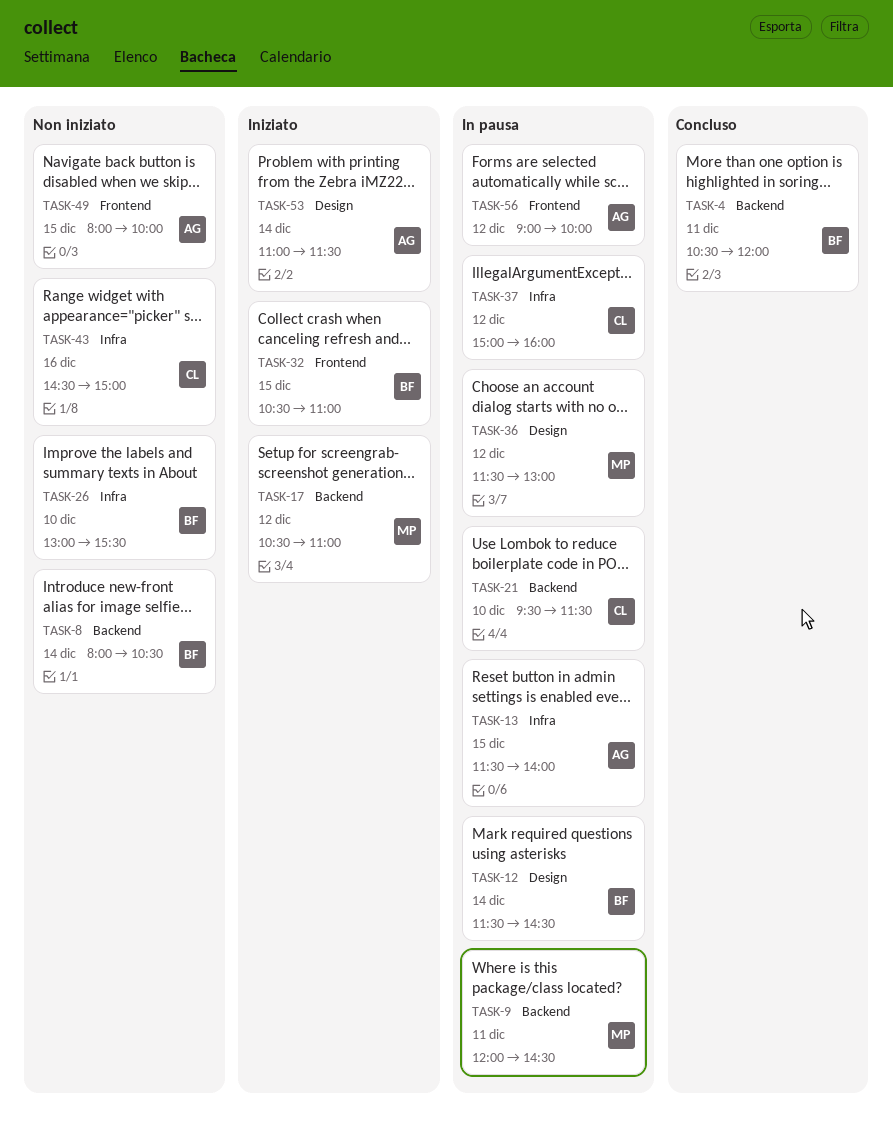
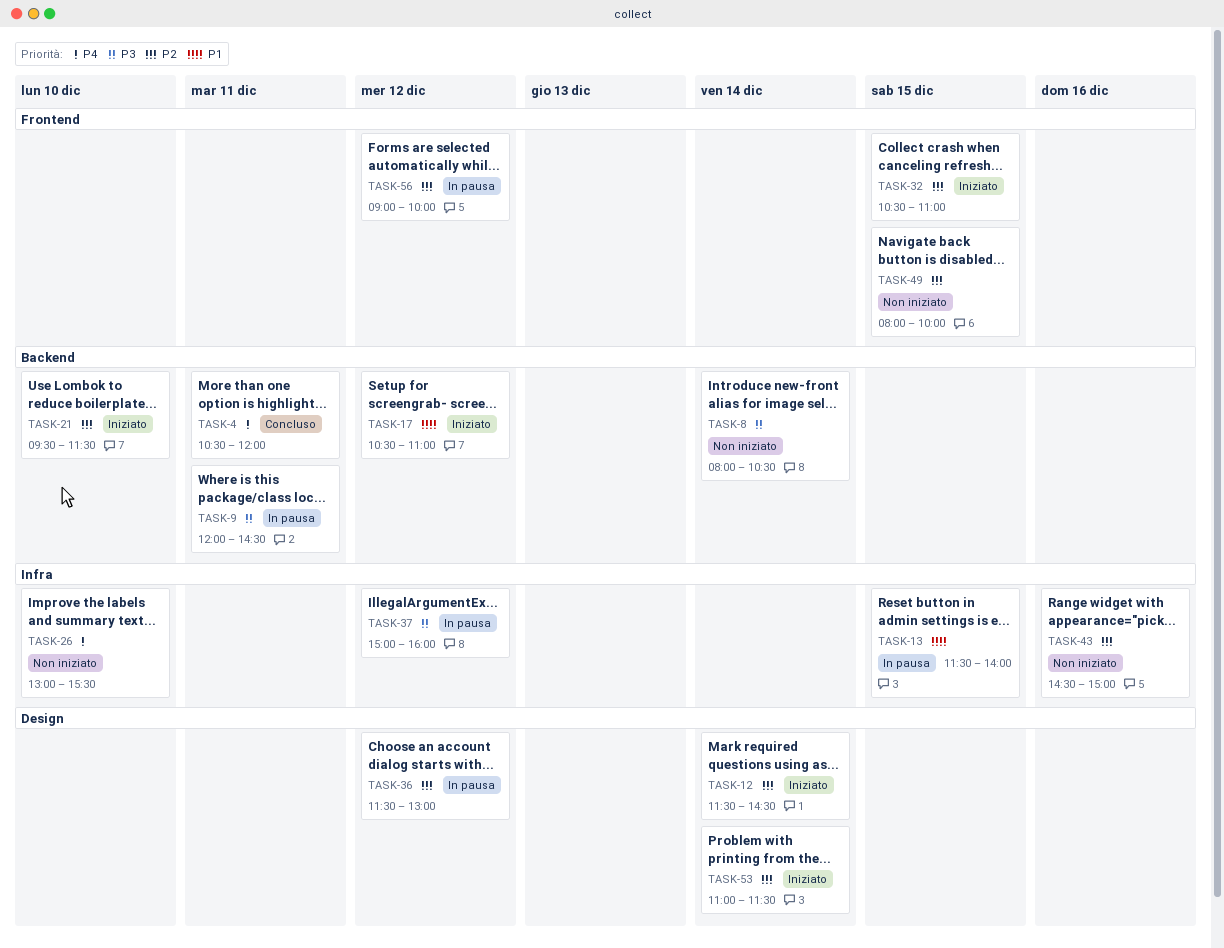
TASK-12, status: In pausa -> Iniziato
TASK-21, status: In pausa -> Iniziato

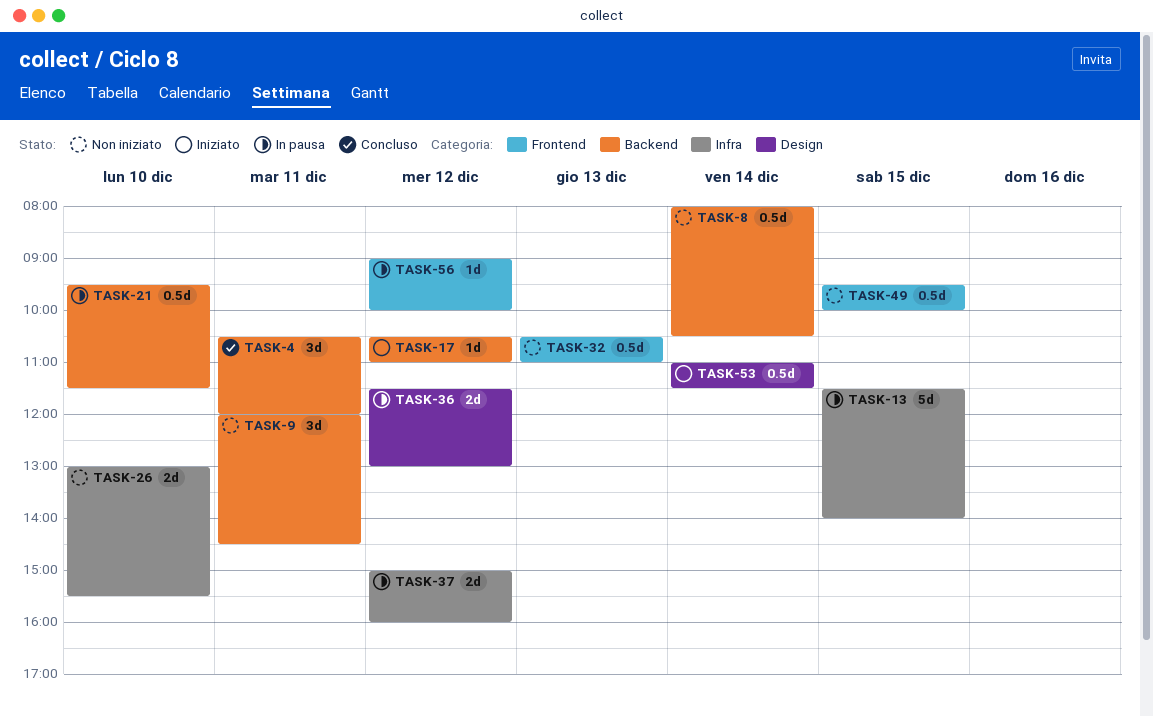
TASK-9, status: In pausa -> Non iniziato
TASK-12: present -> none
TASK-21, status: Iniziato -> In pausa
TASK-32, status: Iniziato -> Non iniziato
TASK-32, day: Dec 15 -> Dec 13
TASK-43: present -> none
TASK-49, begins: 08:00 -> 09:30

